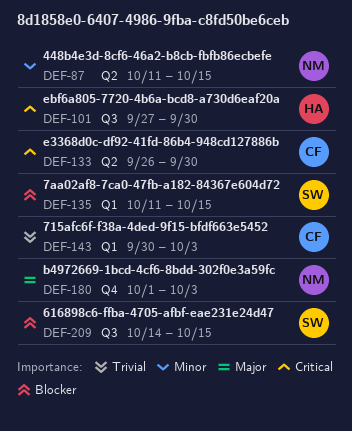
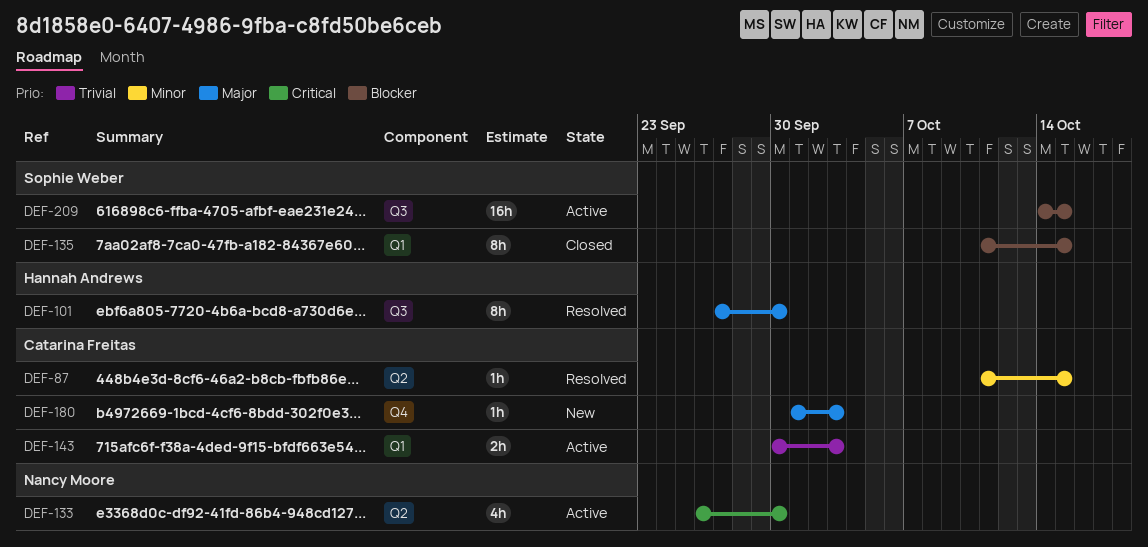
DEF-87, owner: Nancy Moore -> Catarina Freitas
DEF-101, priority: Critical -> Major
DEF-133, owner: Catarina Freitas -> Nancy Moore
DEF-180, owner: Nancy Moore -> Catarina Freitas

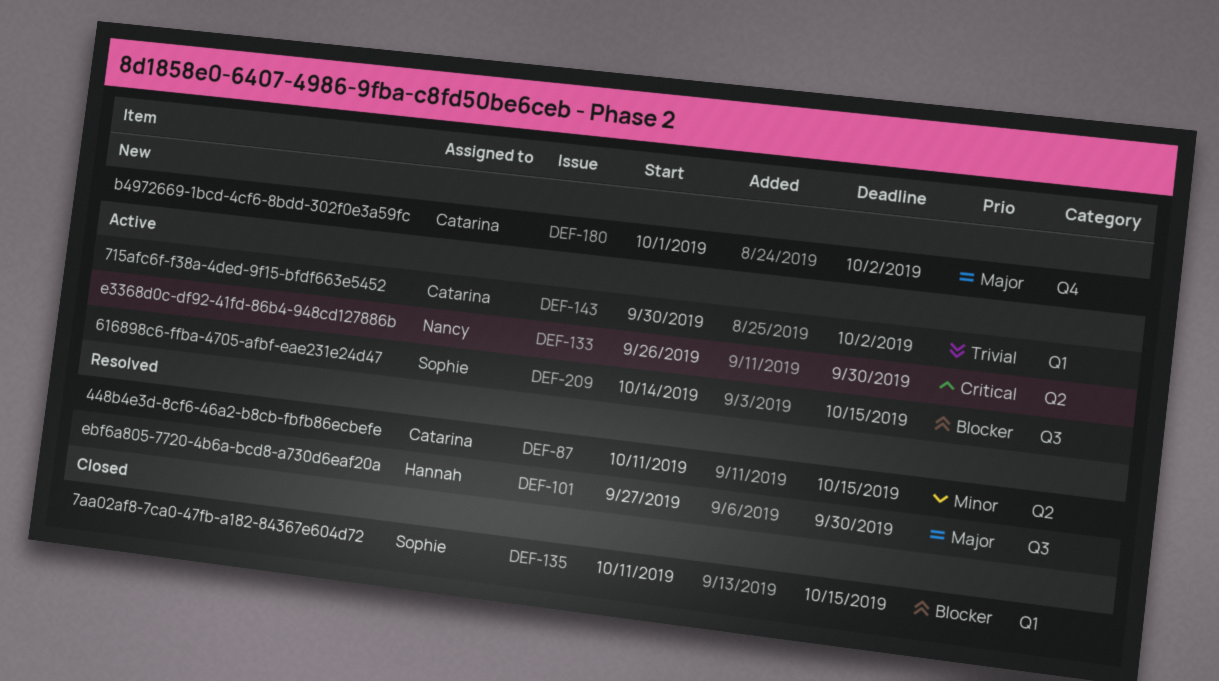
DEF-143, due: Oct 3 -> Oct 2
DEF-180, due: Oct 3 -> Oct 2

